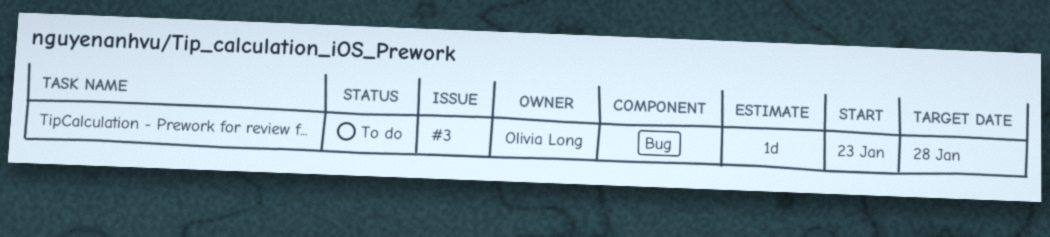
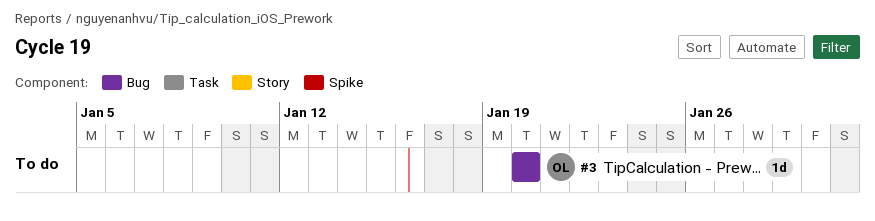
#3, start: Jan 23 -> Jan 20
#3, due: Jan 28 -> Jan 20

